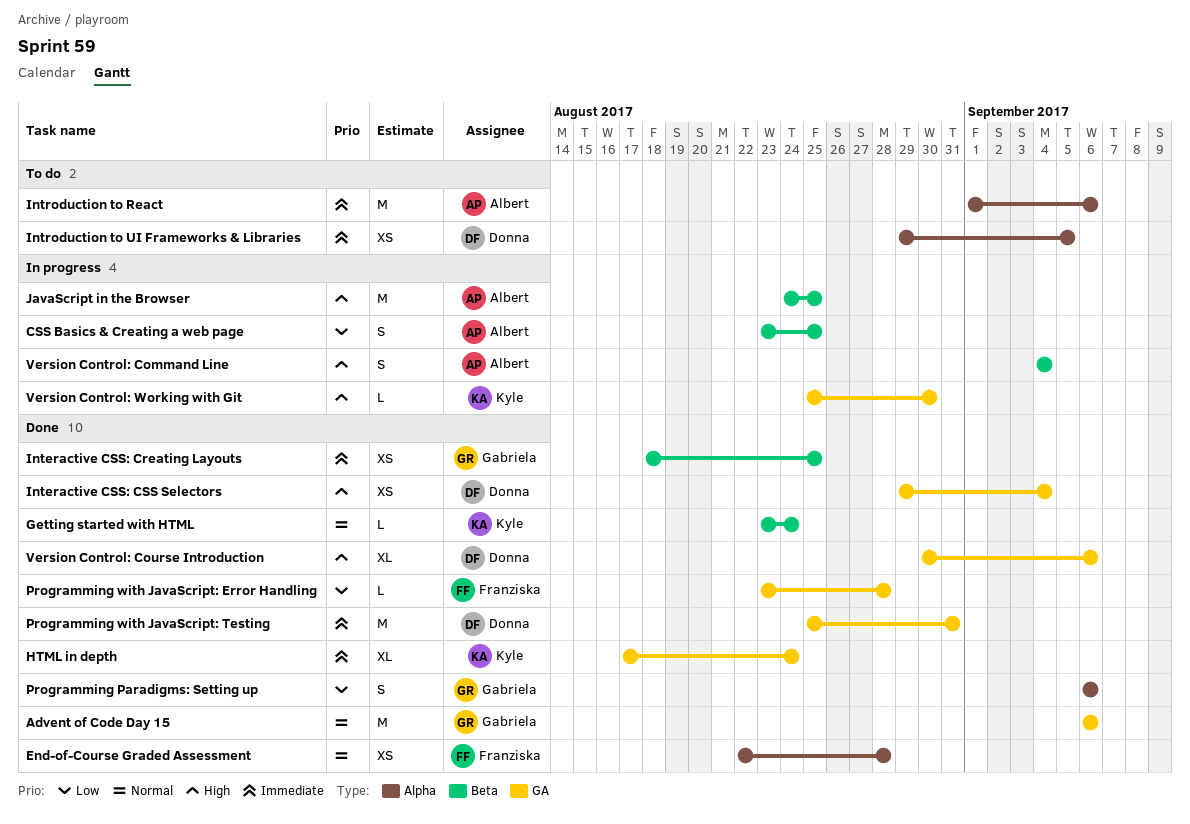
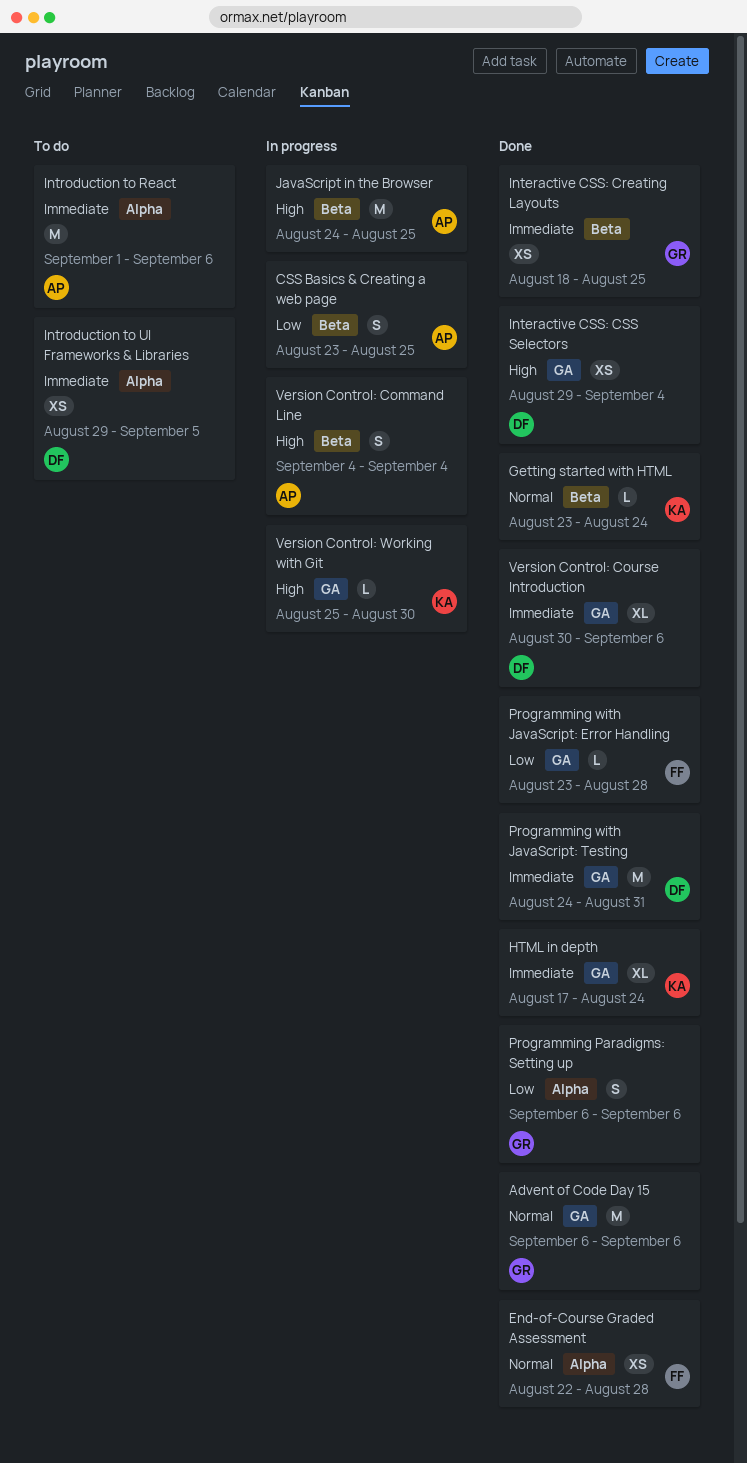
Programming with JavaScript: Testing, start: Aug 25 -> Aug 24
Version Control: Course Introduction, priority: High -> Immediate

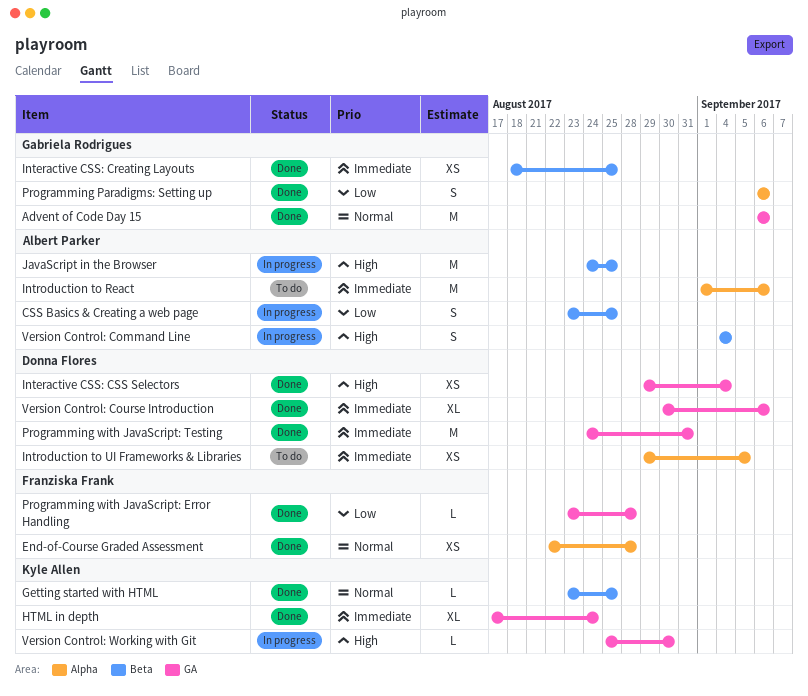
Getting started with HTML, due: Aug 24 -> Aug 25

